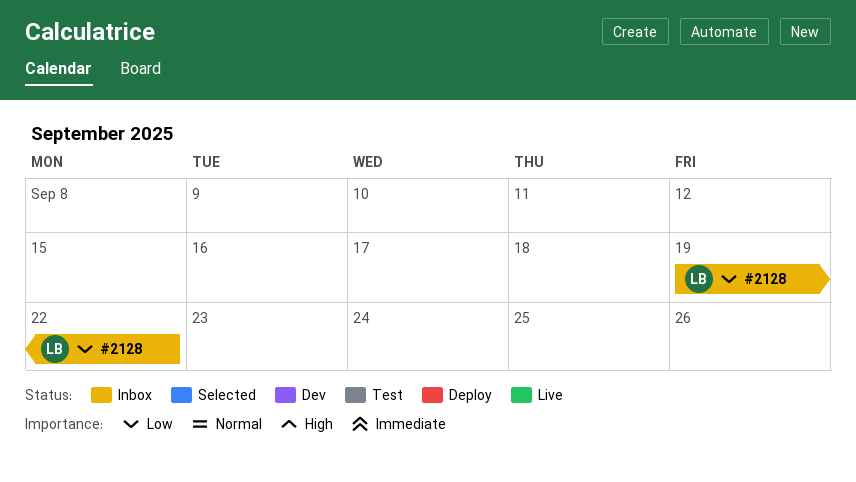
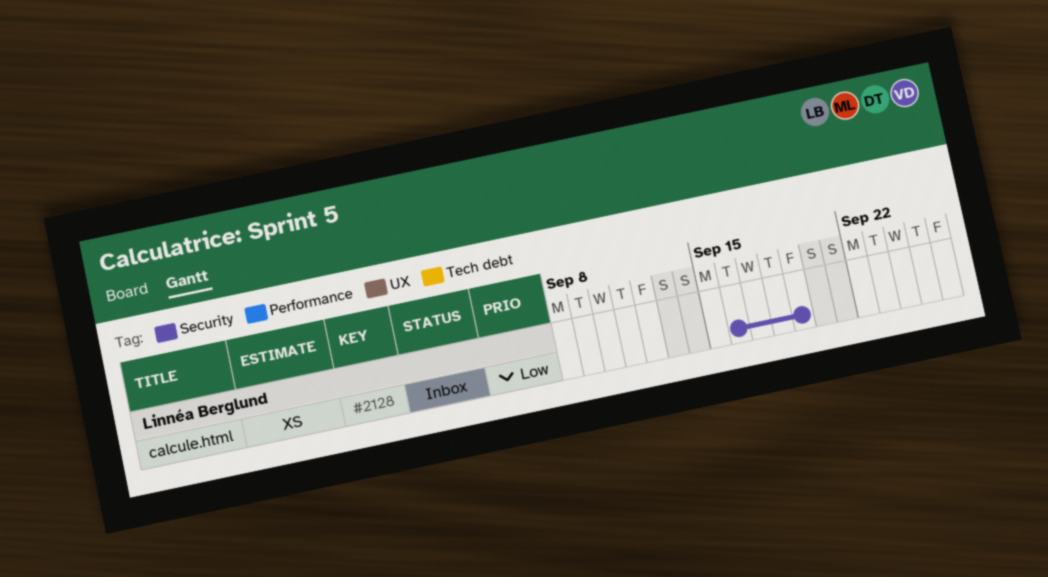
#2128, start: Sep 19 -> Sep 16
#2128, due: Sep 22 -> Sep 19

